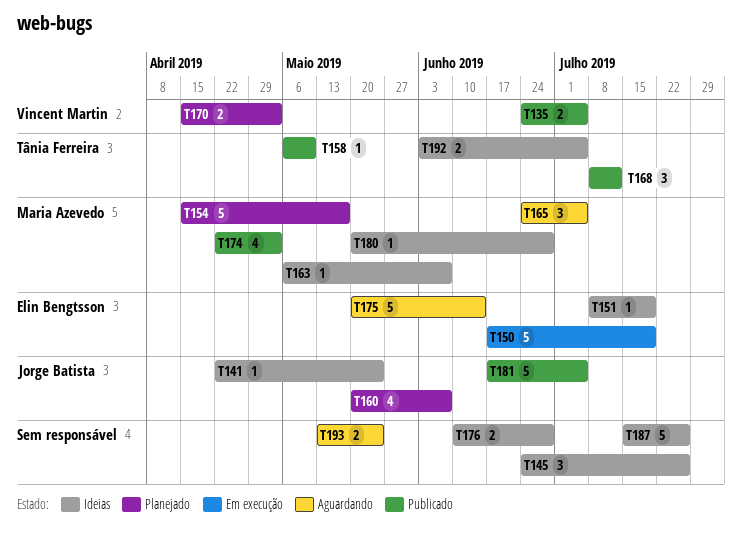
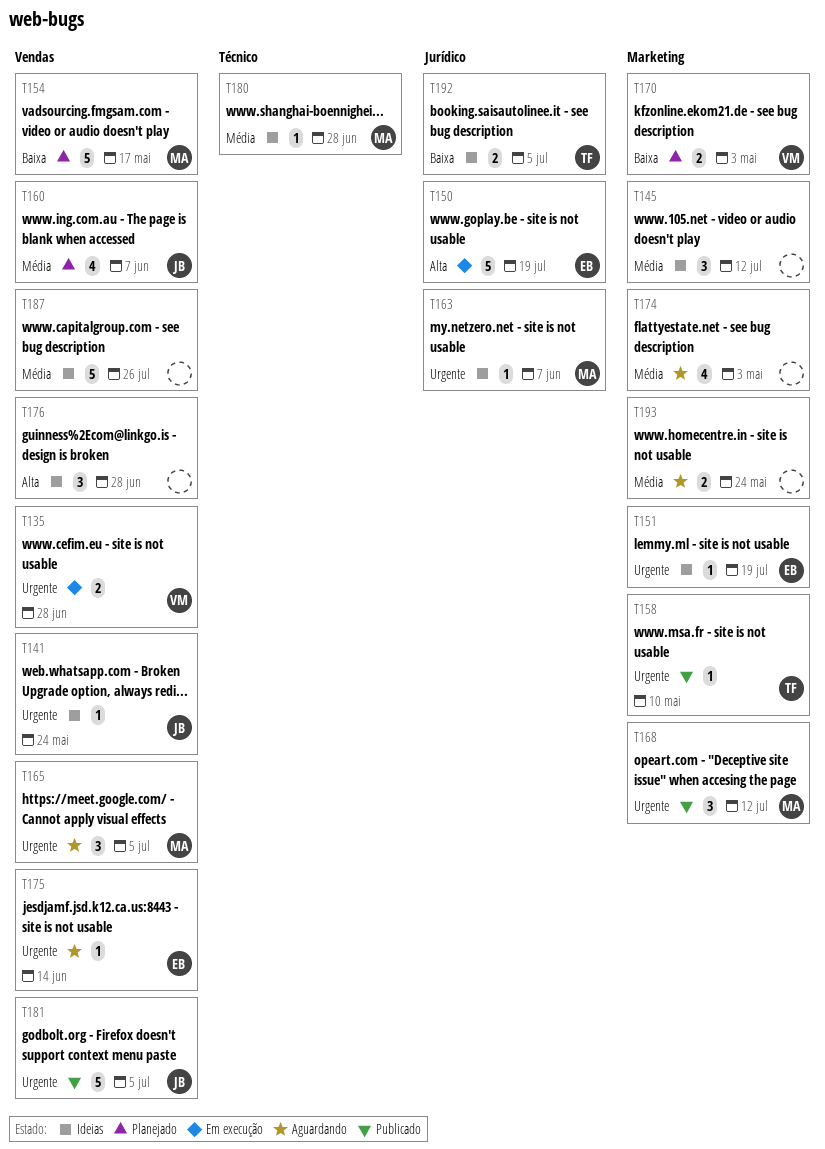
T135, status: Publicado -> Em execução
T135, due: Jul 5 -> Jun 28
T145, due: Jul 26 -> Jul 12
T168, owner: Tânia Ferreira -> Maria Azevedo
T174, status: Publicado -> Aguardando
T174, owner: Maria Azevedo -> none
T175, estimate: 5 -> 1
T176, estimate: 2 -> 3

